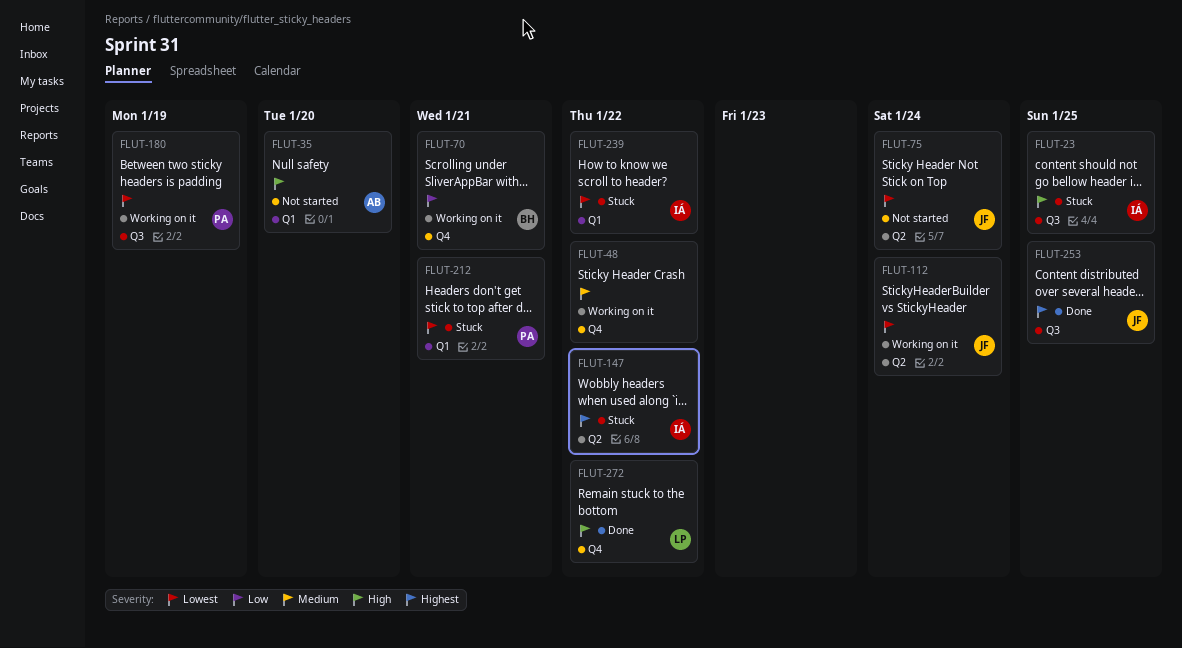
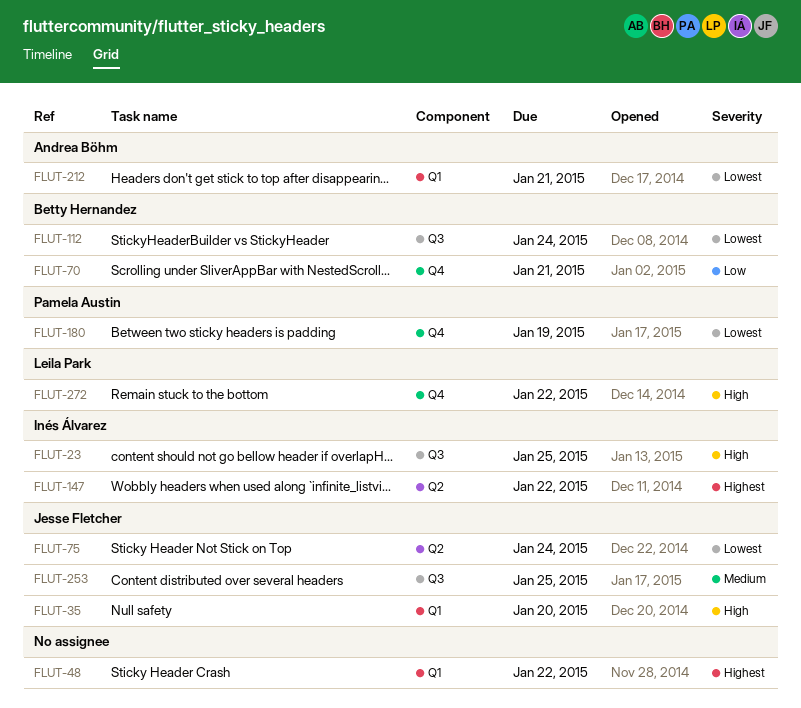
FLUT-35, owner: Andrea Böhm -> Jesse Fletcher
FLUT-48, priority: Medium -> Highest
FLUT-48, label: Q4 -> Q1
FLUT-112, owner: Jesse Fletcher -> Betty Hernandez
FLUT-112, label: Q2 -> Q3
FLUT-180, label: Q3 -> Q4
FLUT-212, owner: Pamela Austin -> Andrea Böhm
FLUT-239: present -> none
FLUT-253, priority: Highest -> Medium

